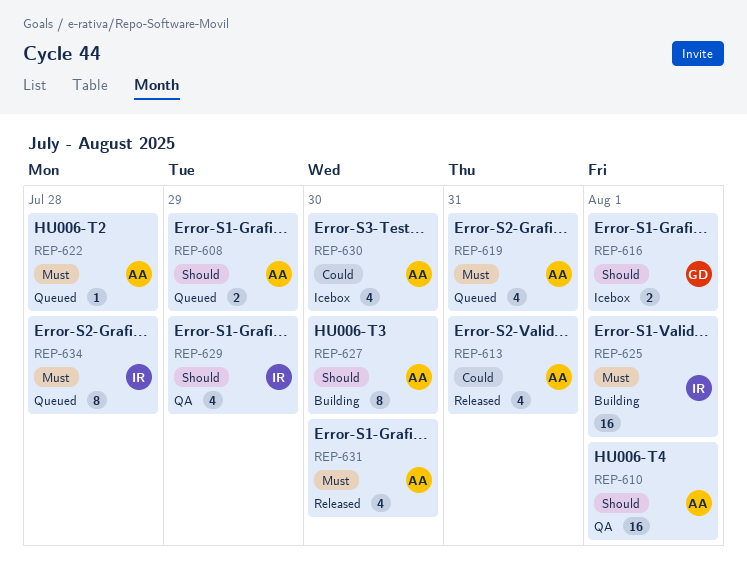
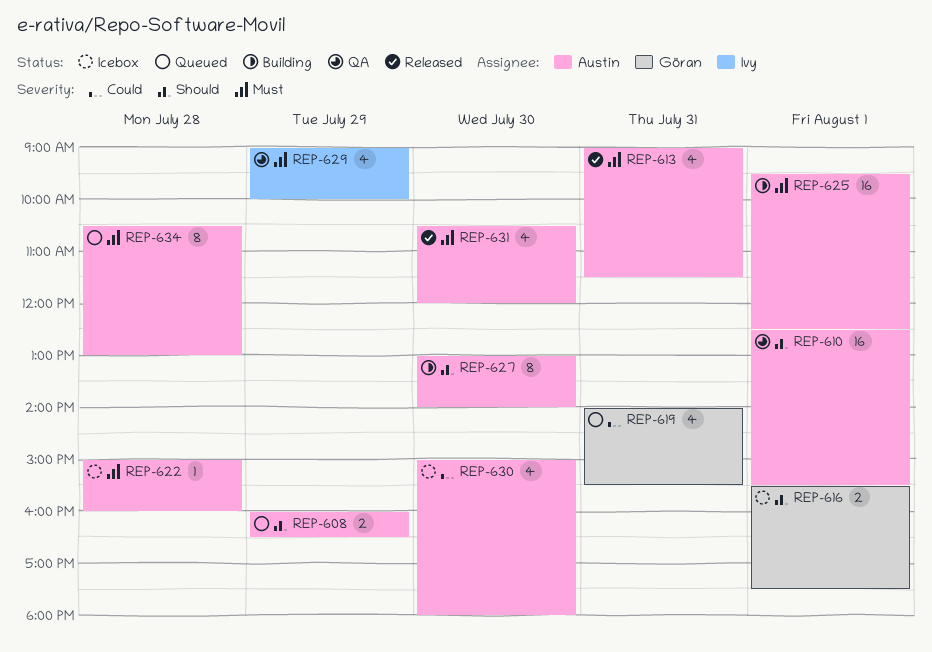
REP-613, priority: Could -> Must
REP-619, owner: Austin -> Göran
REP-619, priority: Must -> Could
REP-622, status: Queued -> Icebox
REP-625, owner: Ivy -> Austin
REP-629, priority: Should -> Must
REP-634, owner: Ivy -> Austin

